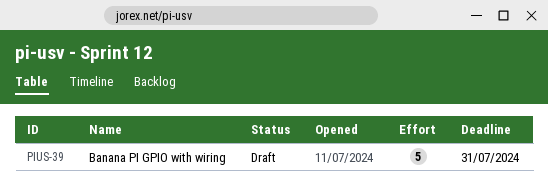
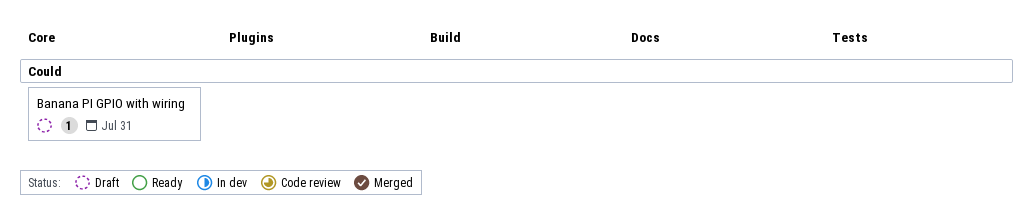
Banana PI GPIO with wiring, estimate: 5 -> 1

